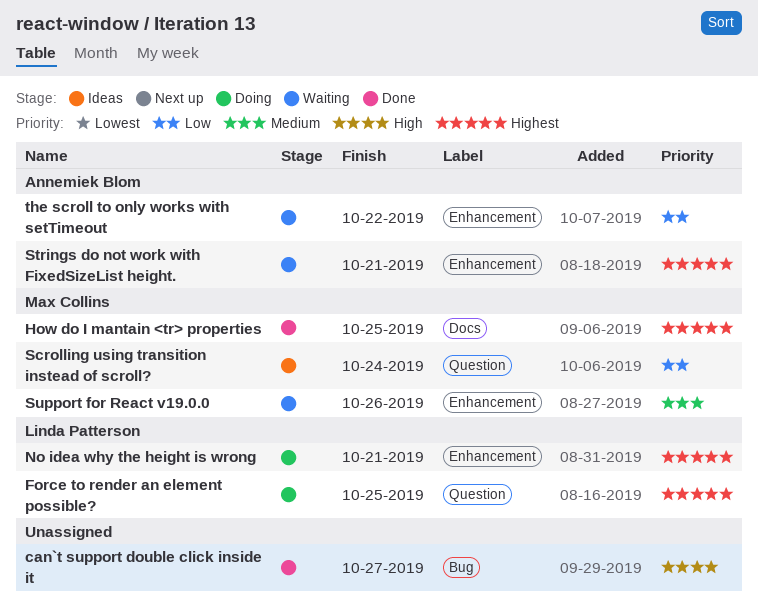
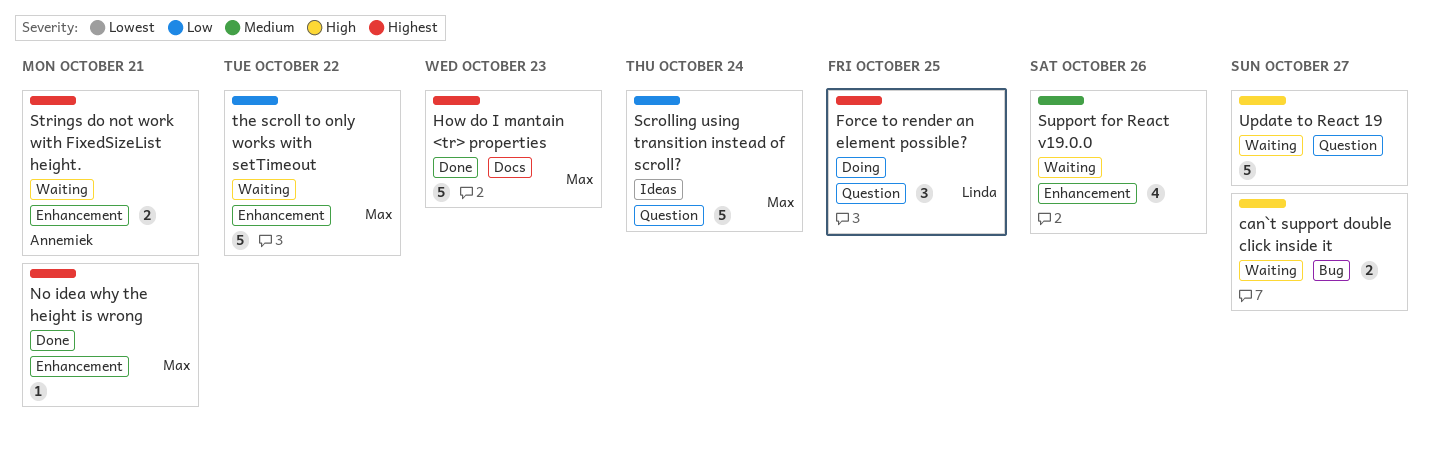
can`t support double click inside it, status: Done -> Waiting
How do I mantain <tr> properties, due: Oct 25 -> Oct 23
No idea why the height is wrong, status: Doing -> Done
No idea why the height is wrong, owner: Linda Patterson -> Max Collins
Support for React v19.0.0, owner: Max Collins -> none
the scroll to only works with setTimeout, owner: Annemiek Blom -> Max Collins
Update to React 19: none -> present

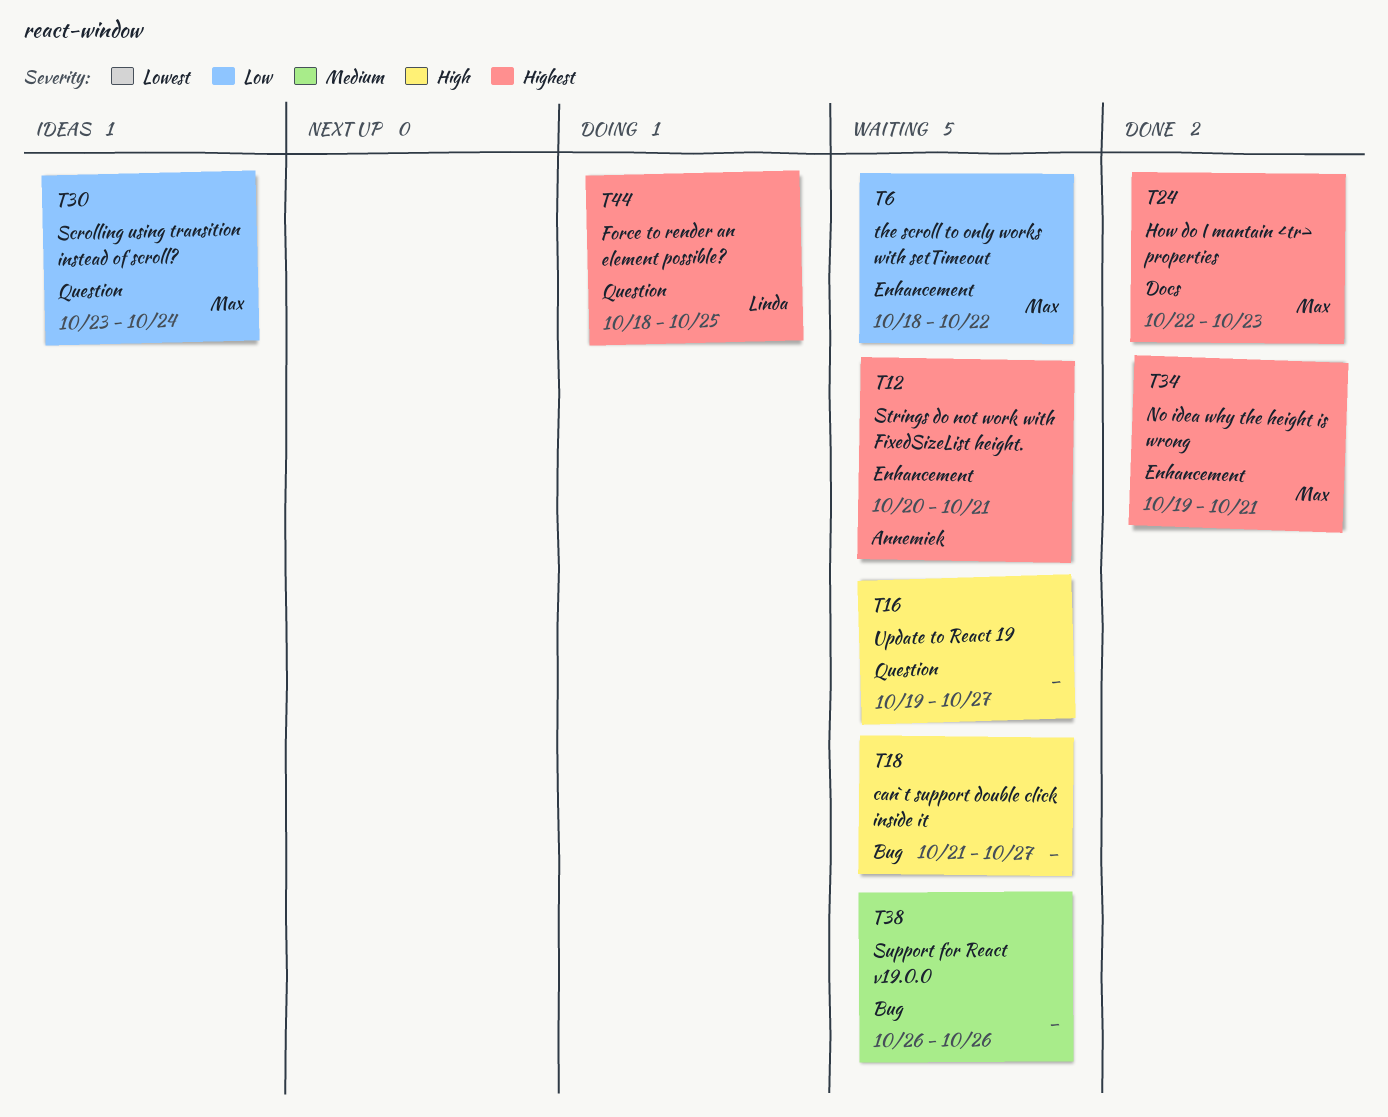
Support for React v19.0.0, label: Enhancement -> Bug

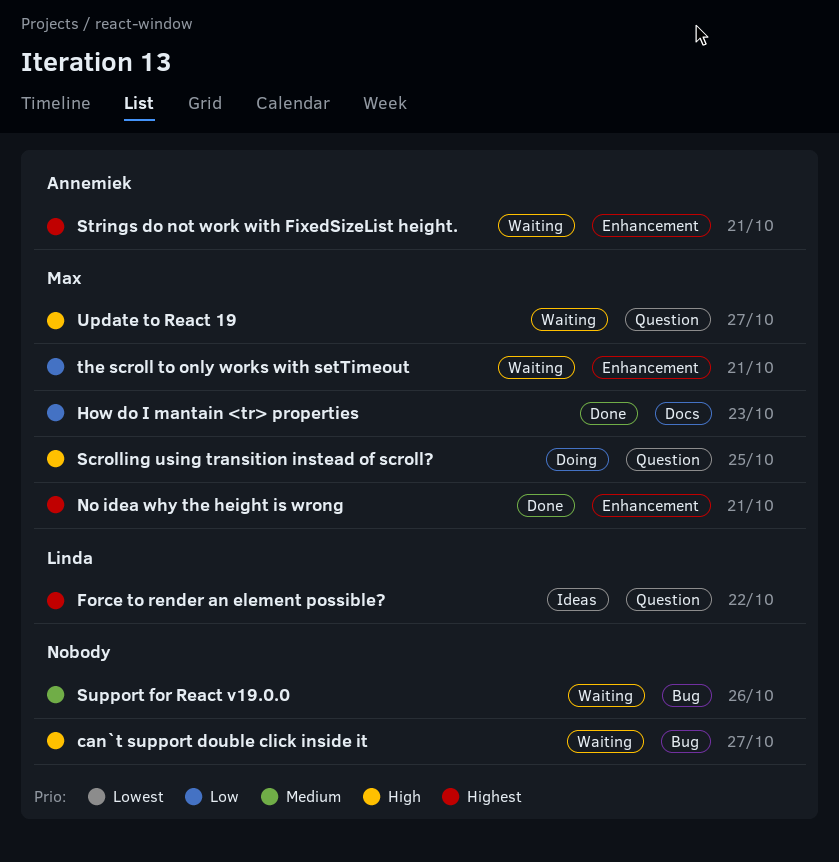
Force to render an element possible?, status: Doing -> Ideas
Force to render an element possible?, due: Oct 25 -> Oct 22
How do I mantain <tr> properties, priority: Highest -> Low
Scrolling using transition instead of scroll?, status: Ideas -> Doing
Scrolling using transition instead of scroll?, priority: Low -> High
Scrolling using transition instead of scroll?, due: Oct 24 -> Oct 25
the scroll to only works with setTimeout, due: Oct 22 -> Oct 21
Update to React 19, owner: none -> Max

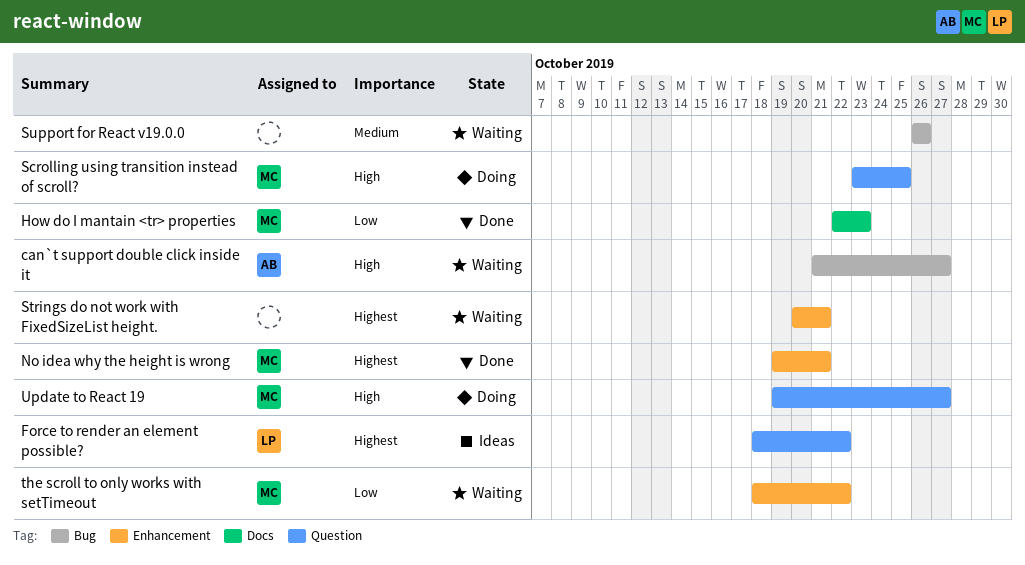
can`t support double click inside it, owner: none -> Annemiek
Strings do not work with FixedSizeList height., owner: Annemiek -> none
the scroll to only works with setTimeout, due: Oct 21 -> Oct 22
Update to React 19, status: Waiting -> Doing

